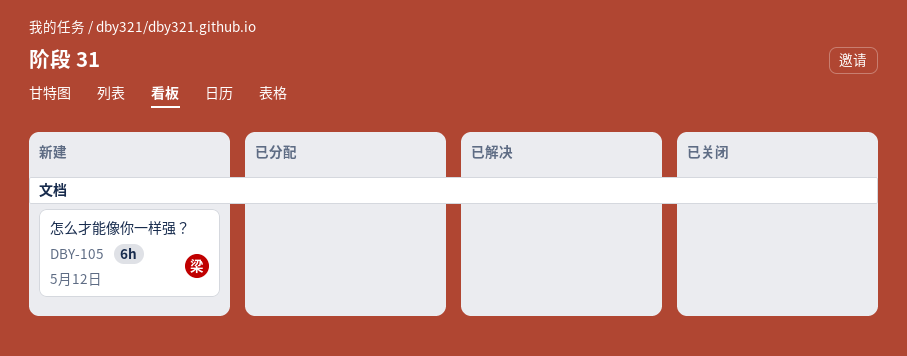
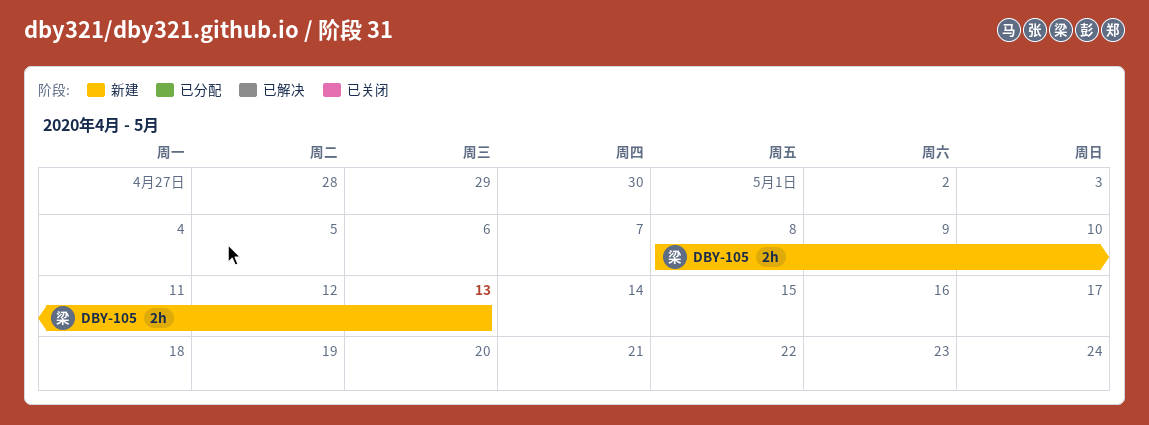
DBY-105, estimate: 6h -> 2h
DBY-105, due: May 12 -> May 13

